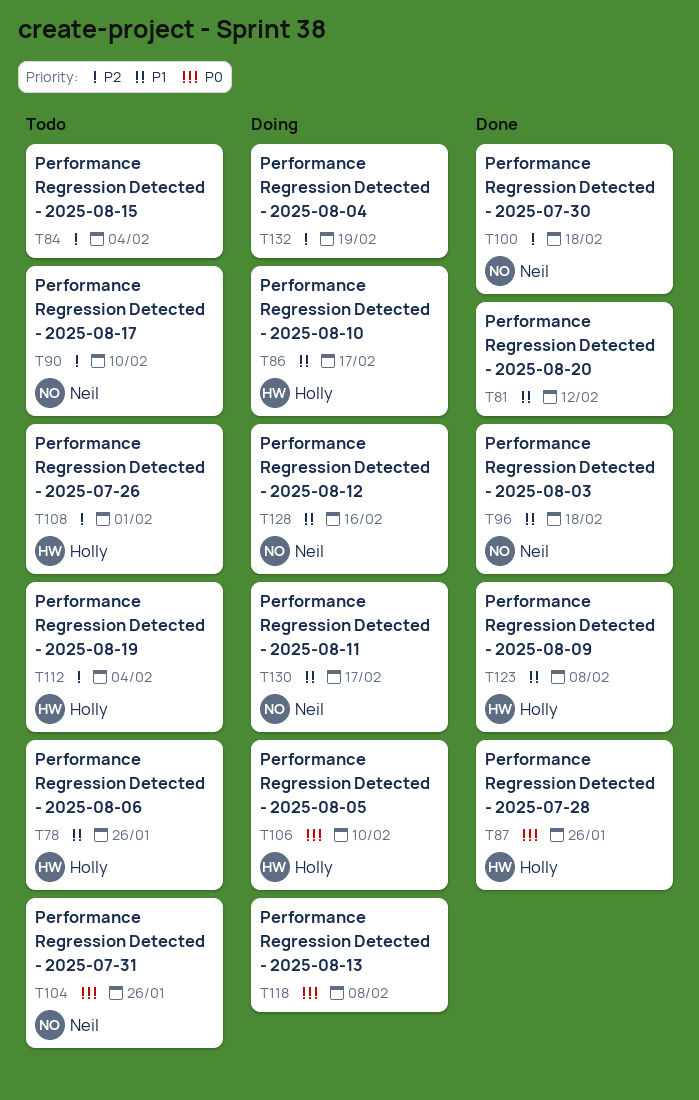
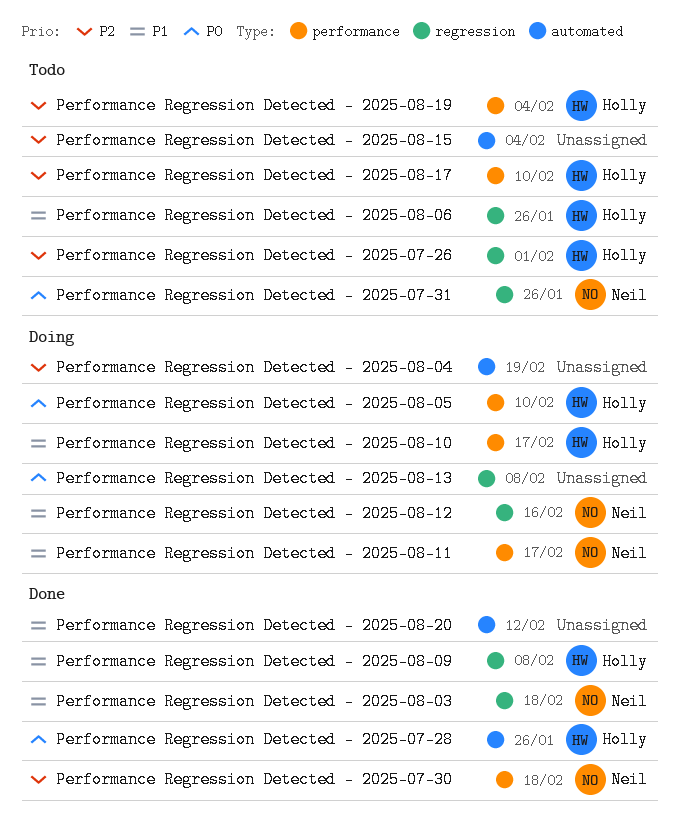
Performance Regression Detected - 2025-08-17, owner: Neil -> Holly

